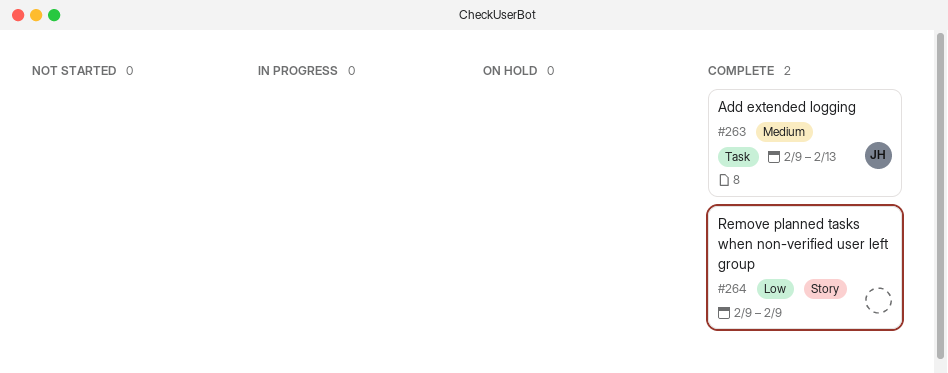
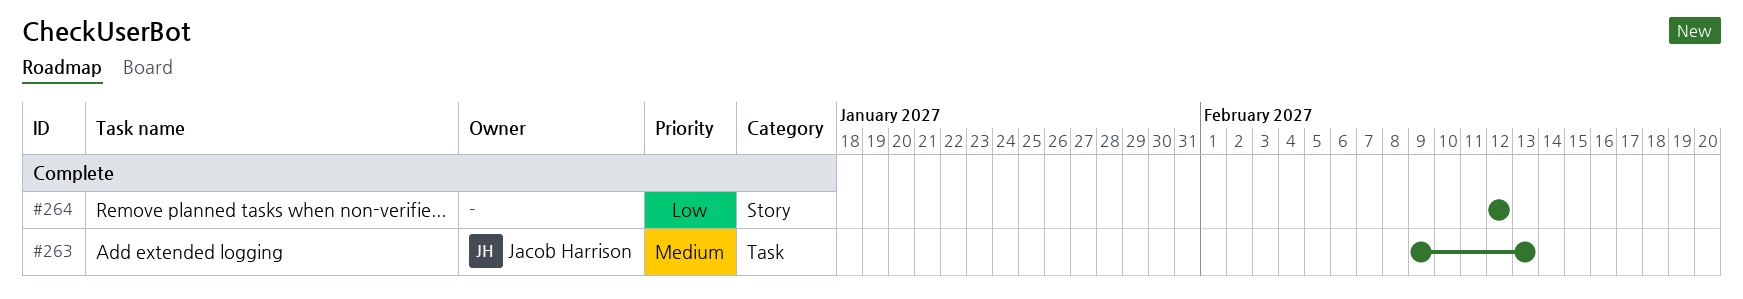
#264, start: Feb 9 -> Feb 12
#264, due: Feb 9 -> Feb 12

